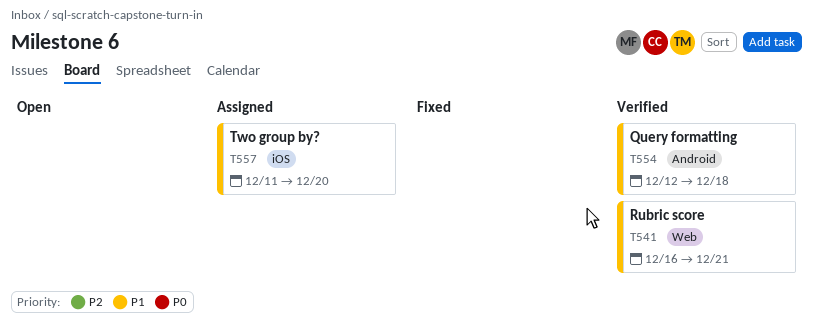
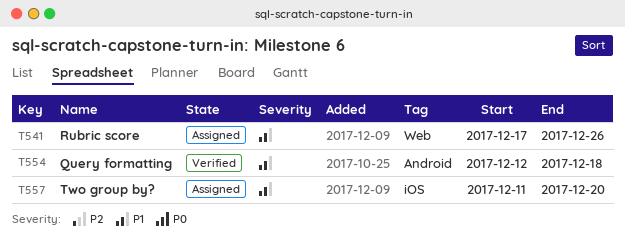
T541, status: Verified -> Assigned
T541, start: Dec 16 -> Dec 17
T541, due: Dec 21 -> Dec 26

